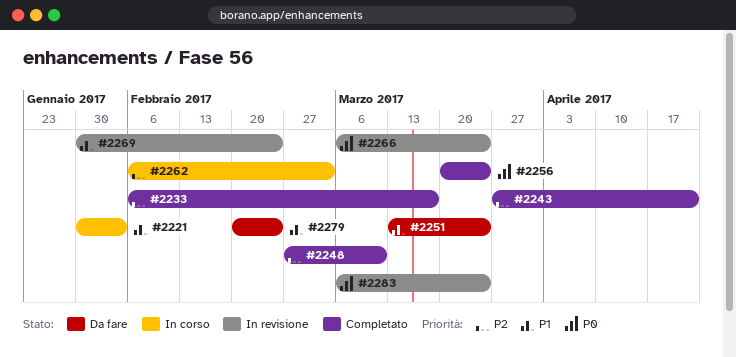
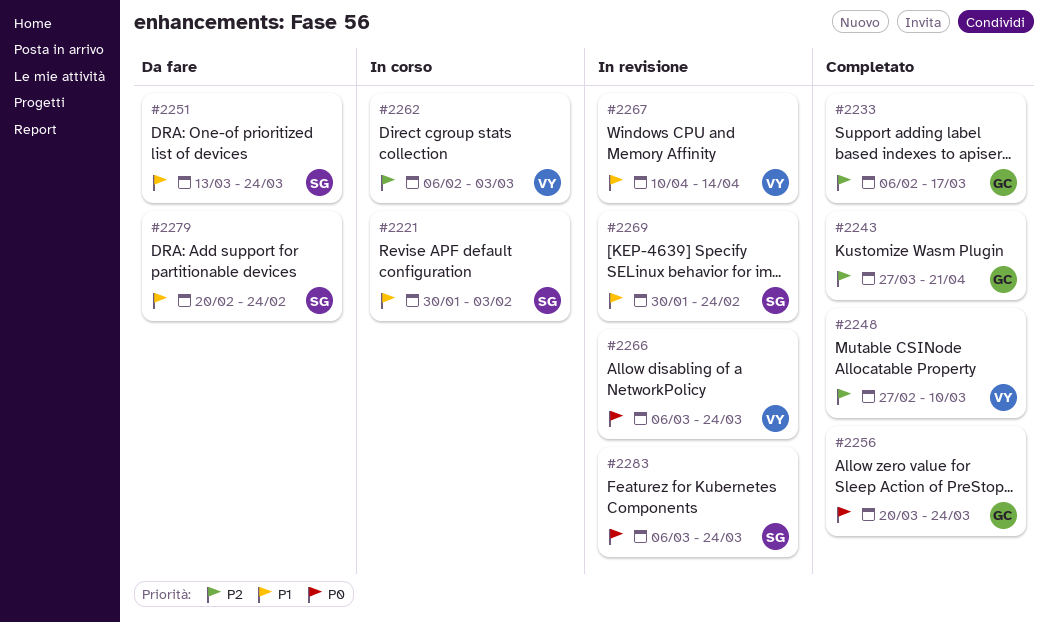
#2267: none -> present

